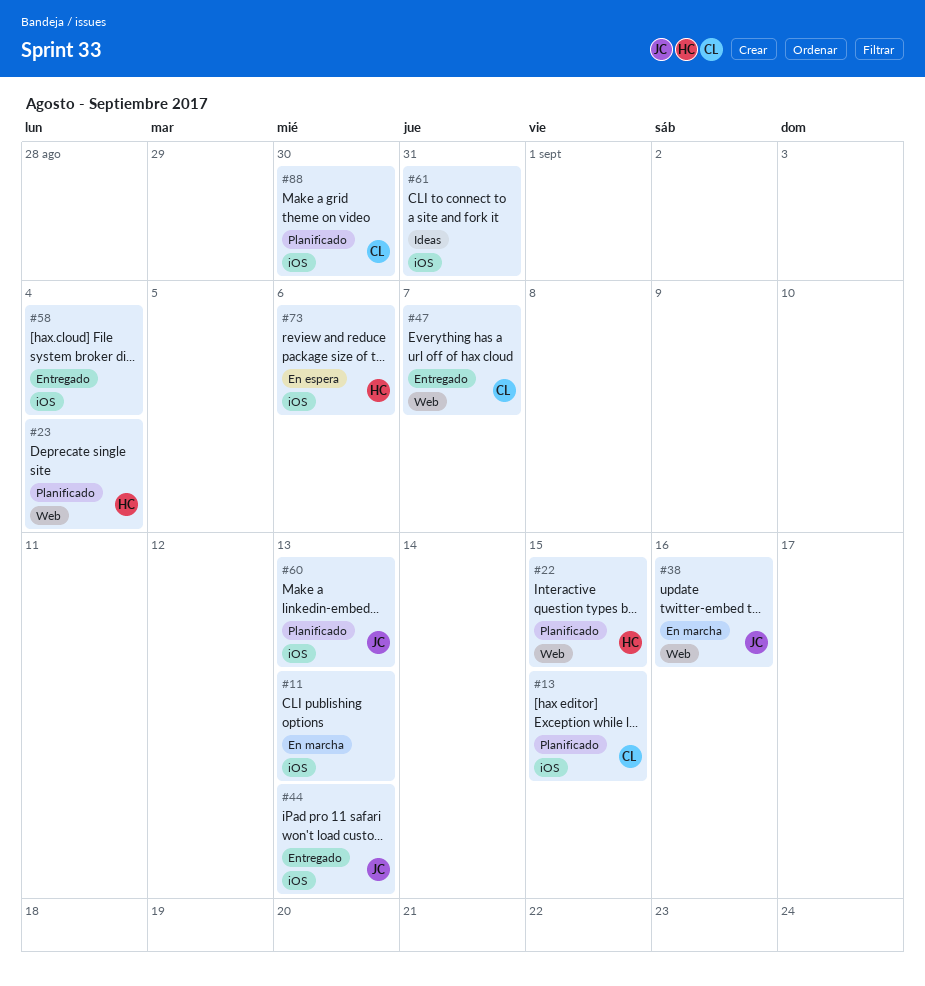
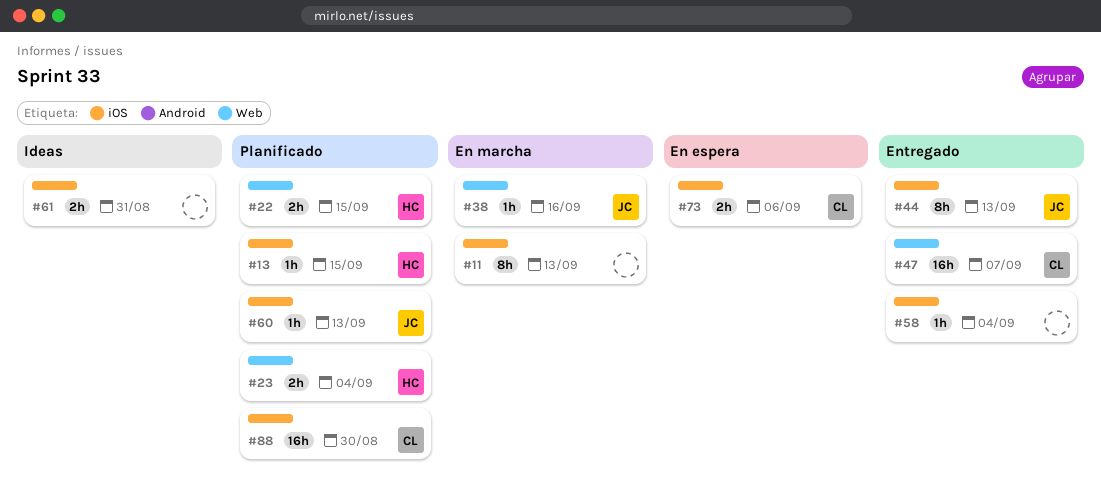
#13, owner: CL -> HC
#73, owner: HC -> CL

